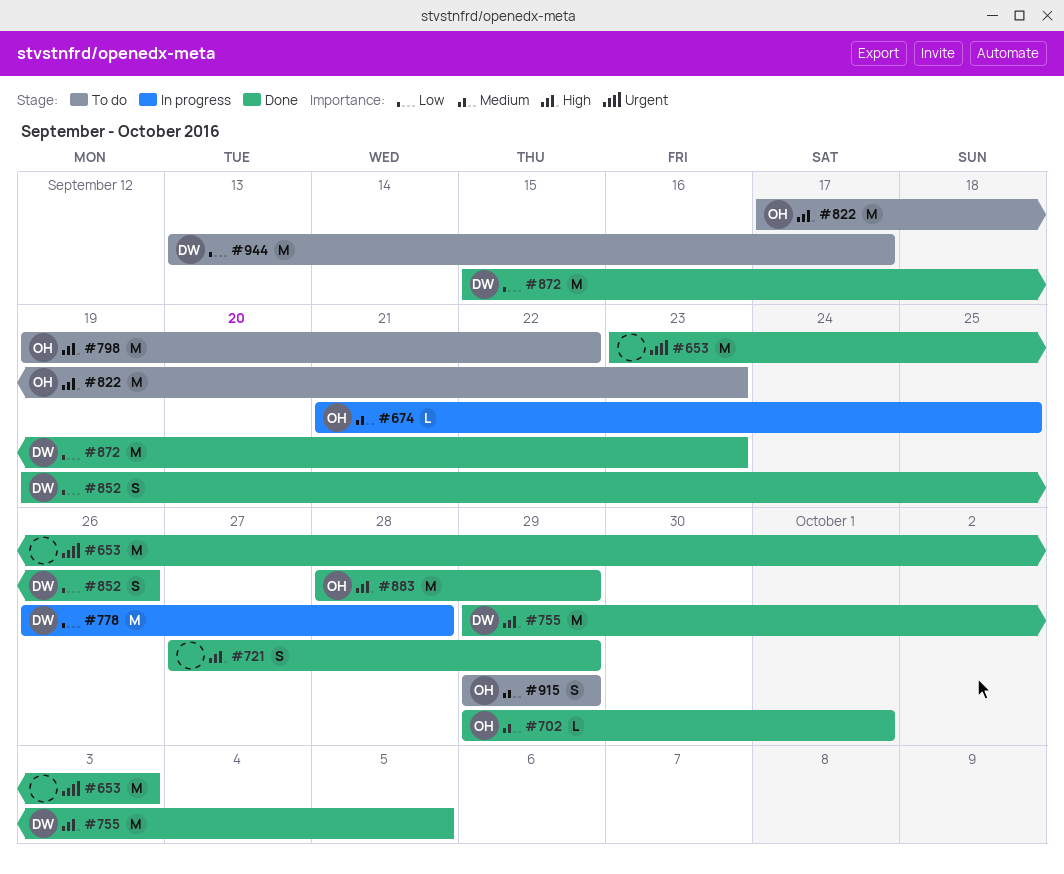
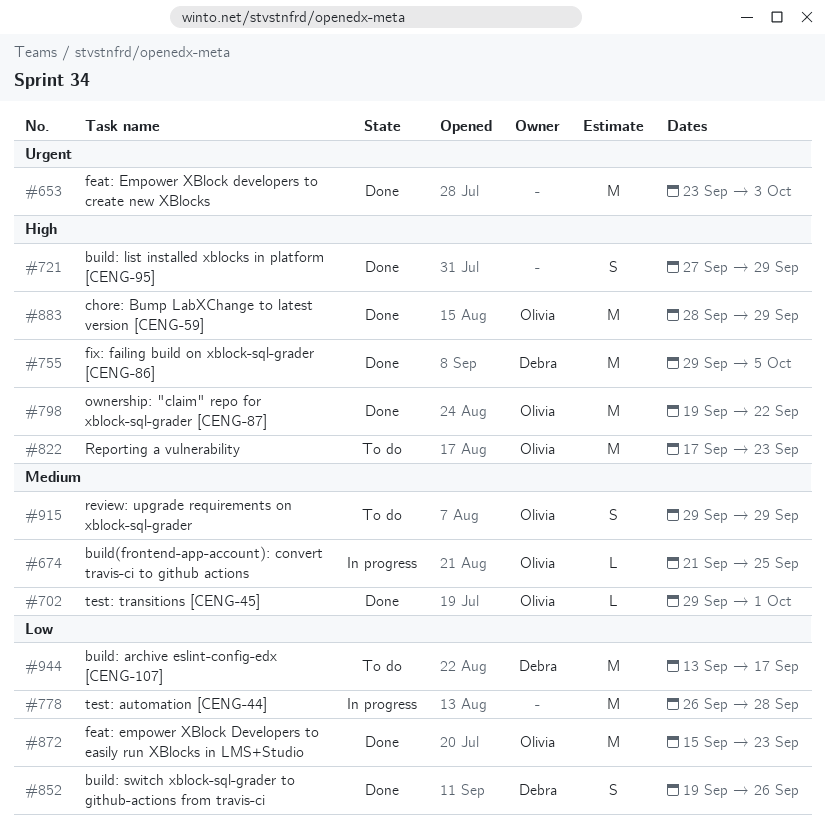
#778, owner: Debra -> none
#798, status: To do -> Done
#872, owner: Debra -> Olivia

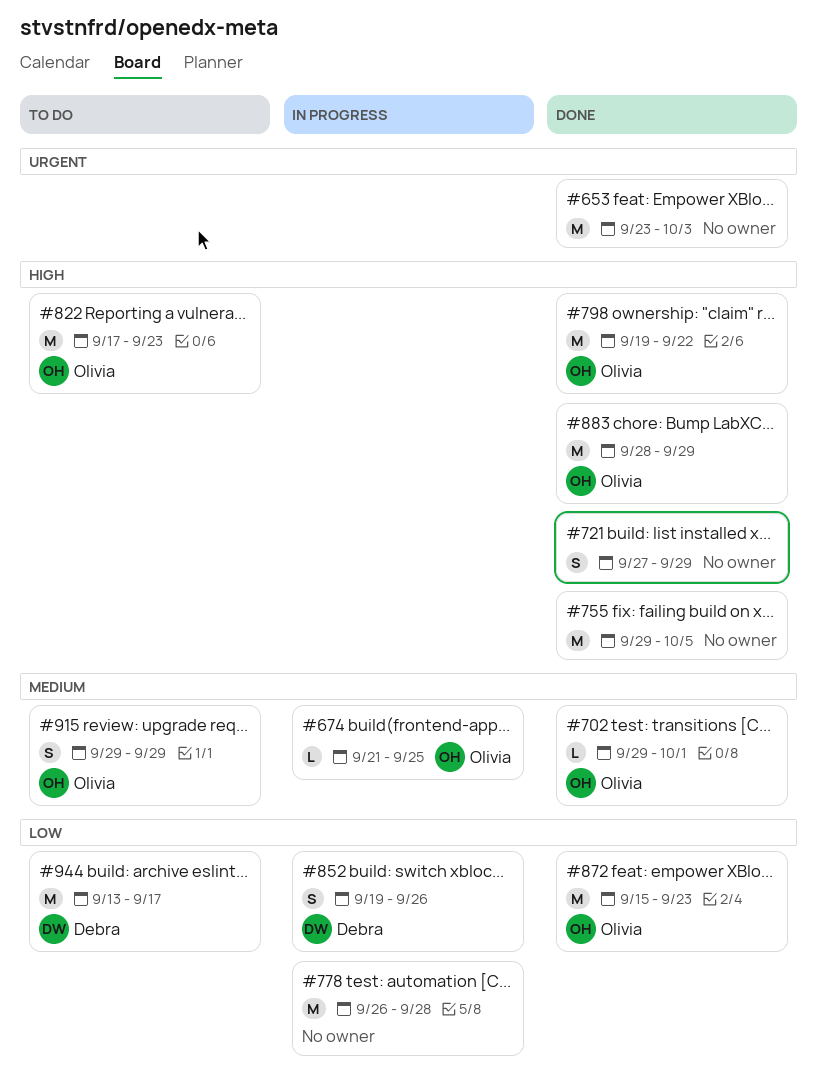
#755, owner: Debra -> none
#852, status: Done -> In progress

